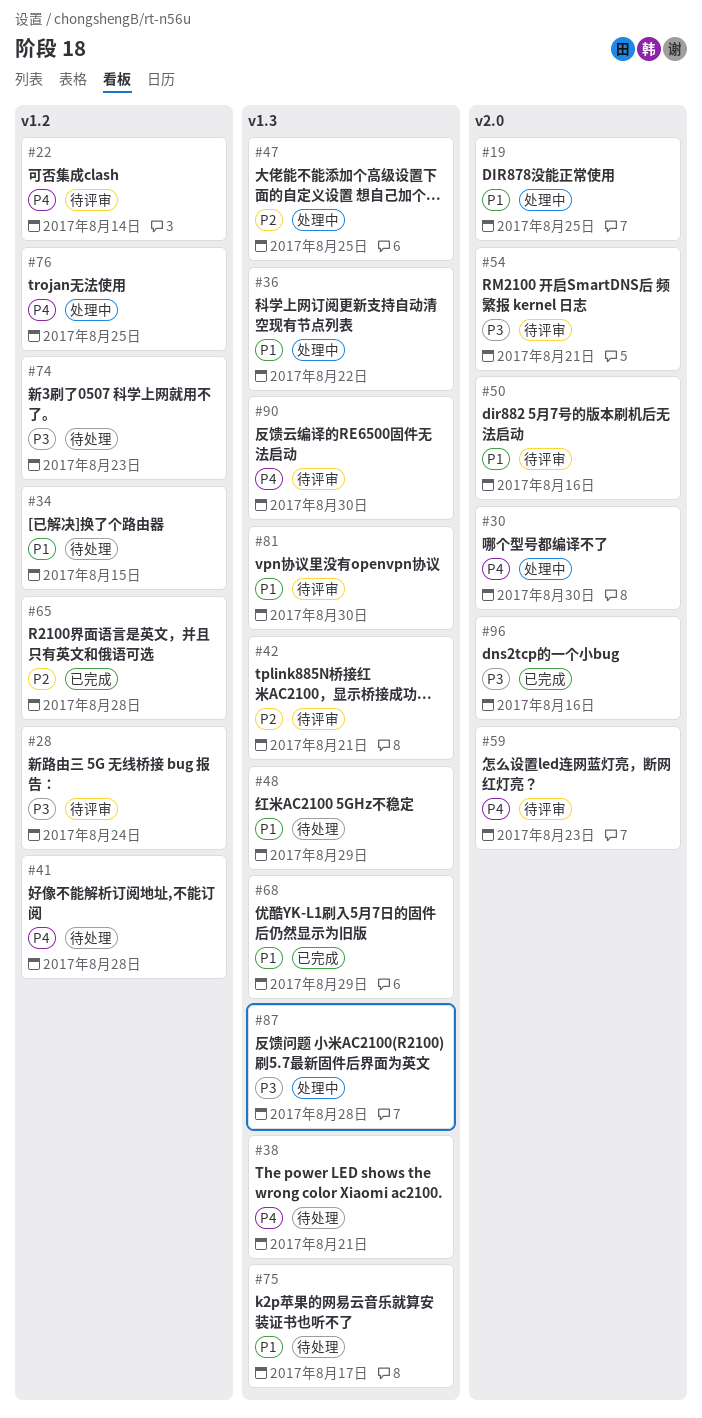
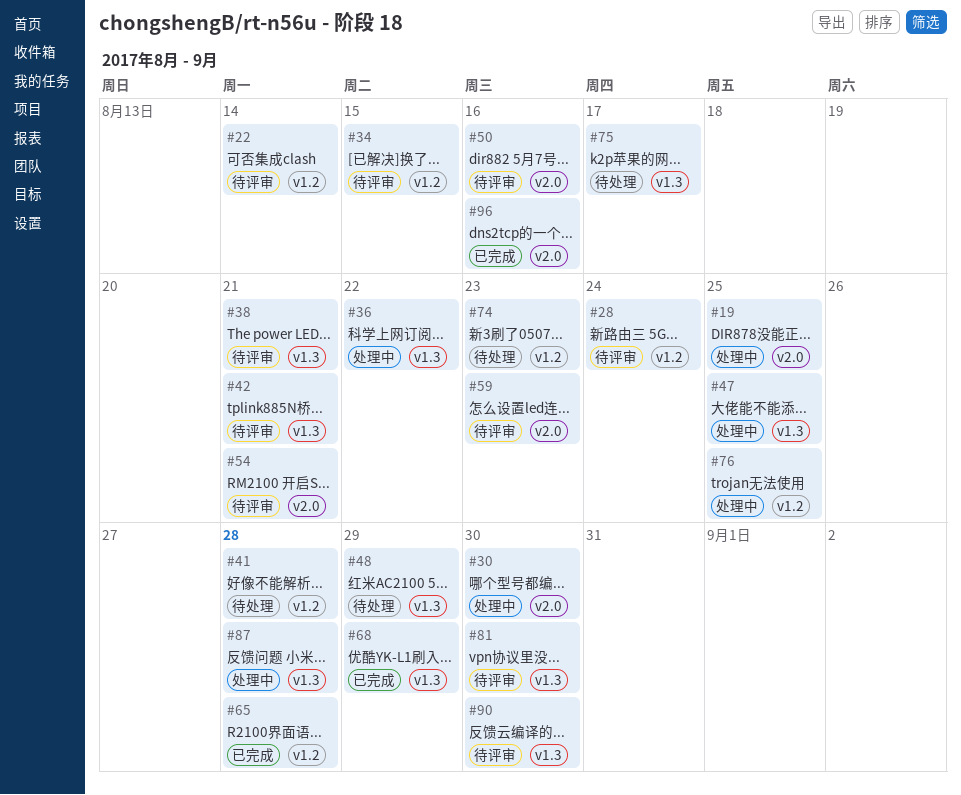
#34, status: 待处理 -> 待评审
#38, status: 待处理 -> 待评审

